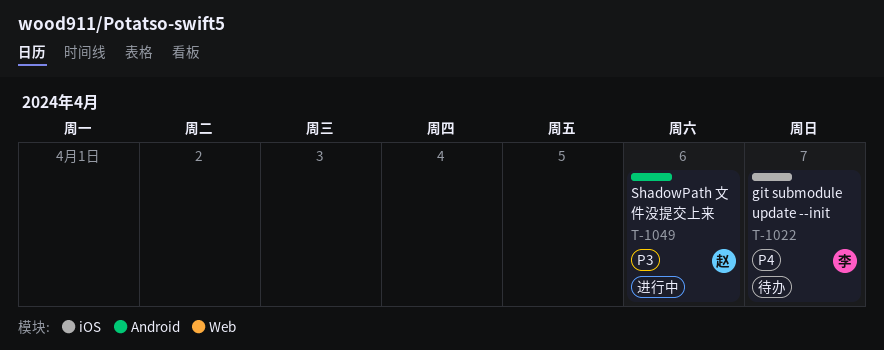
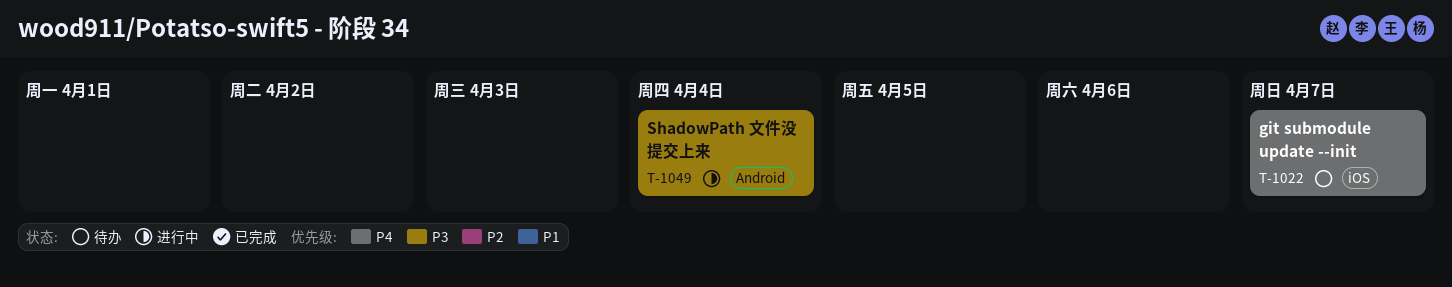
T-1049, due: Apr 6 -> Apr 4

